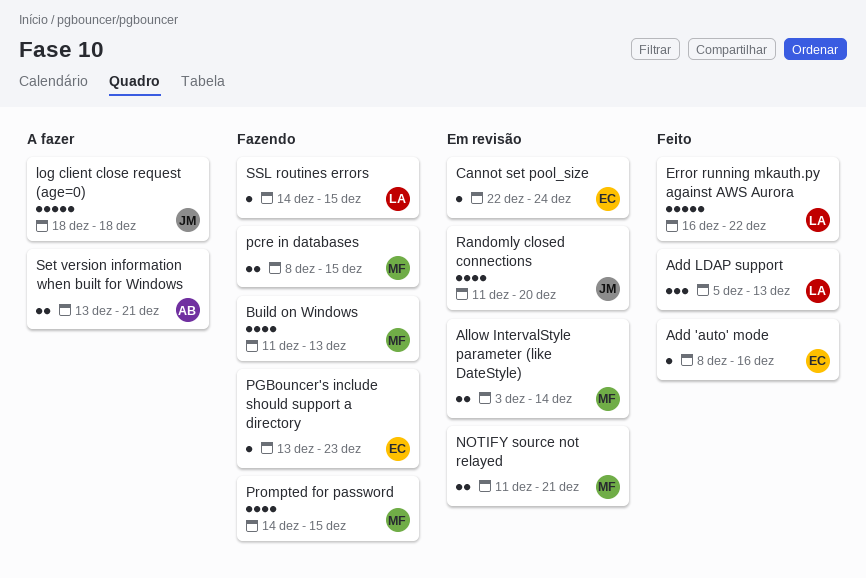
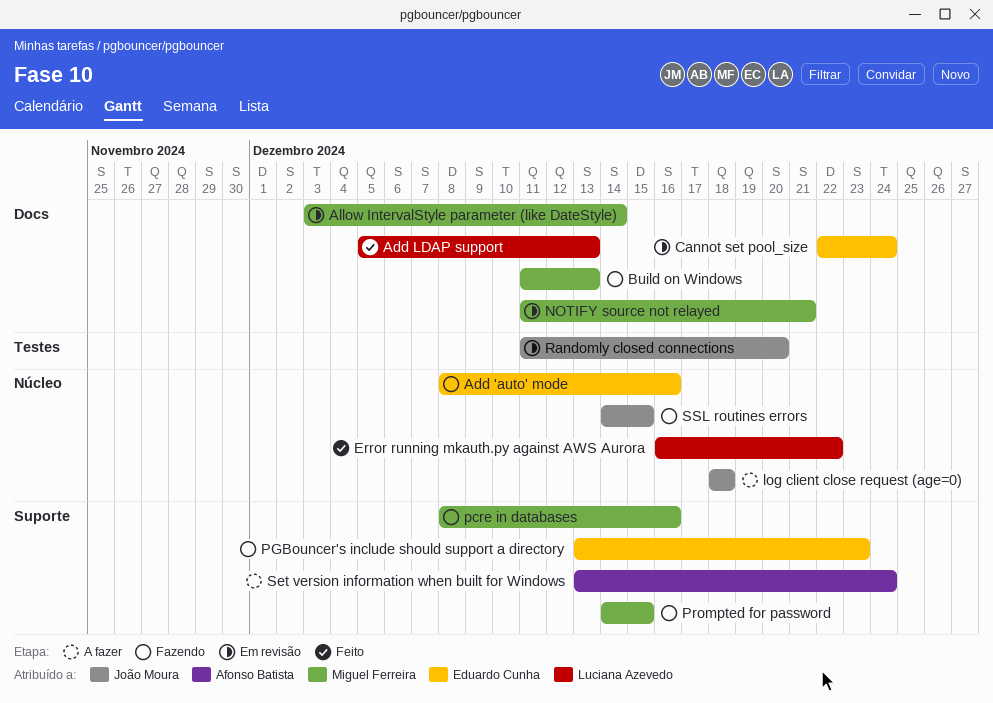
Add 'auto' mode, status: Feito -> Fazendo
pcre in databases, due: Dec 15 -> Dec 16
Set version information when built for Windows, due: Dec 21 -> Dec 24
SSL routines errors, owner: Luciana Azevedo -> João Moura

